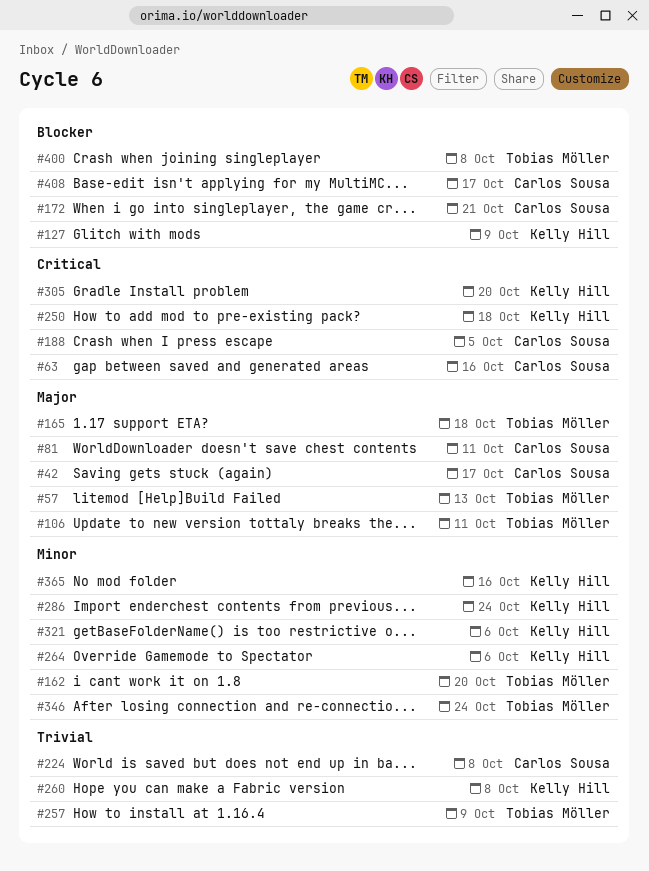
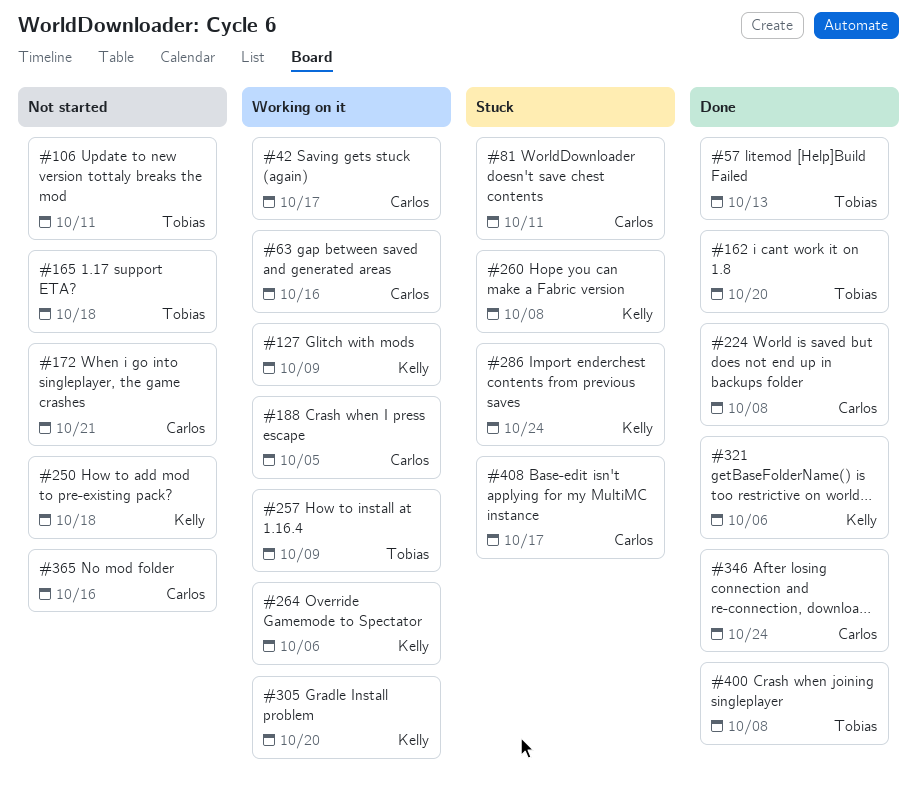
#346, owner: Tobias Möller -> Carlos Sousa
#365, owner: Kelly Hill -> Carlos Sousa

